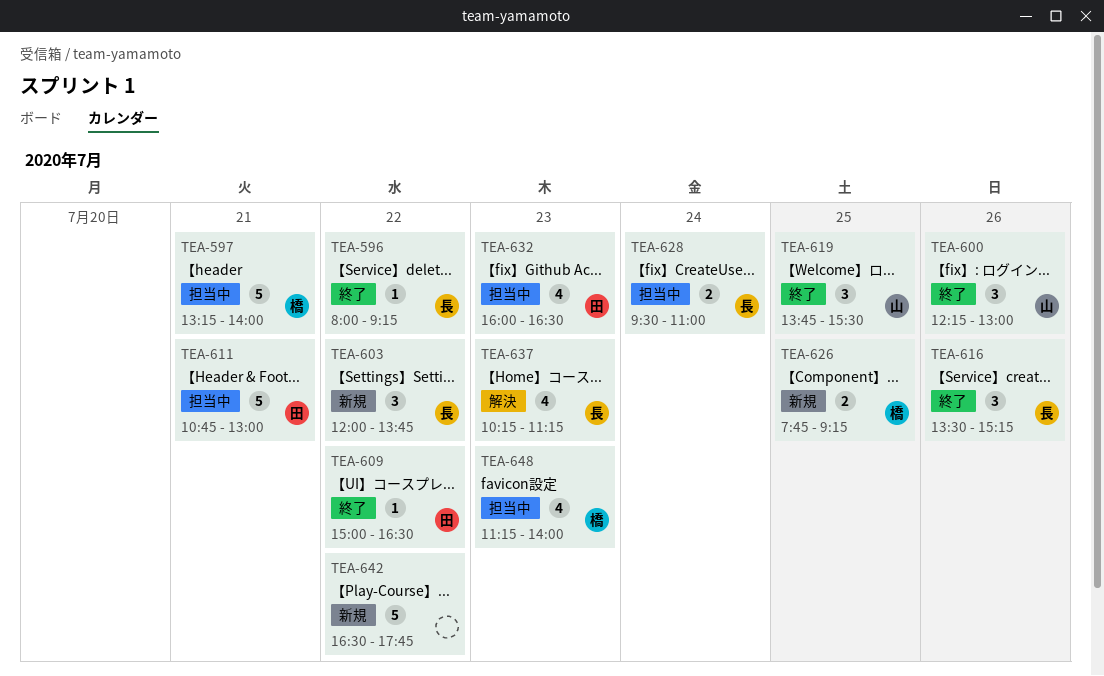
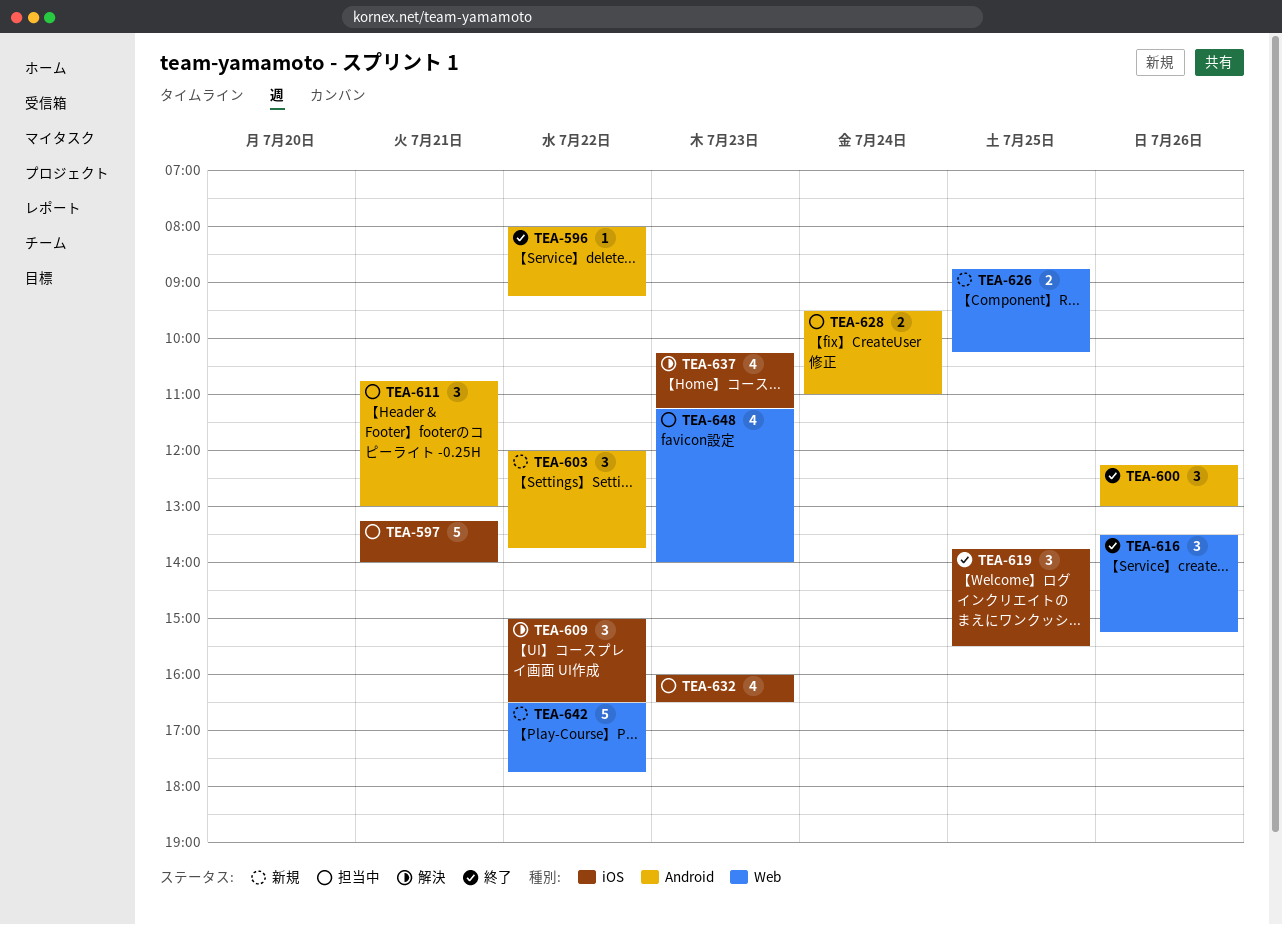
TEA-609, status: 終了 -> 解決
TEA-609, estimate: 1 -> 3
TEA-611, estimate: 5 -> 3
TEA-626, begins: 07:45 -> 08:45
TEA-626, ends: 09:15 -> 10:15

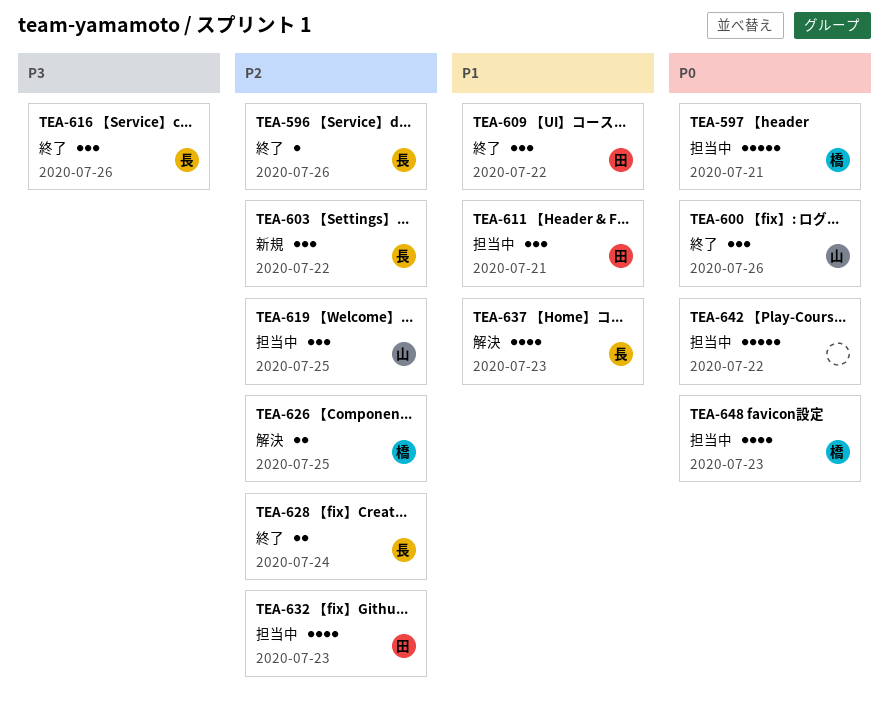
TEA-596, day: Jul 22 -> Jul 26
TEA-609, status: 解決 -> 終了
TEA-619, status: 終了 -> 担当中
TEA-626, status: 新規 -> 解決
TEA-628, status: 担当中 -> 終了
TEA-642, status: 新規 -> 担当中

